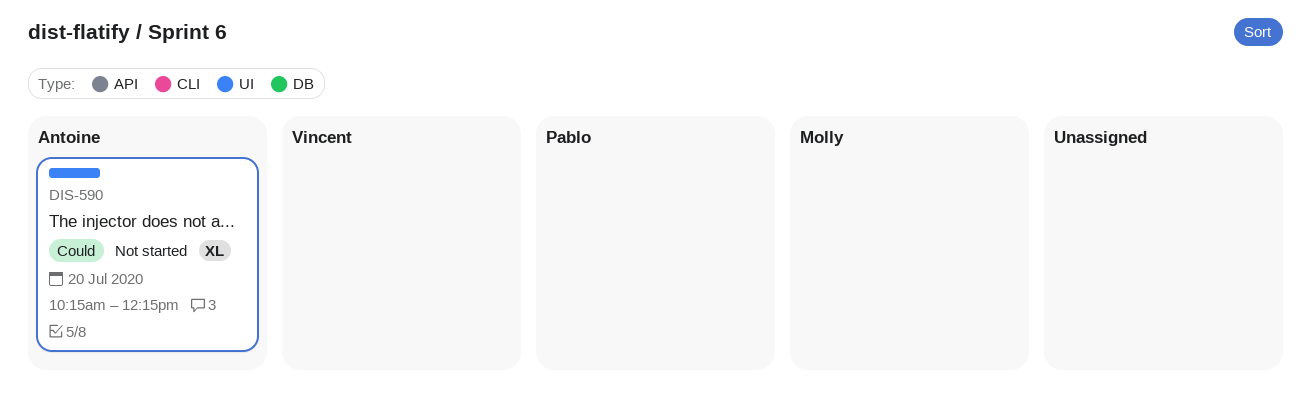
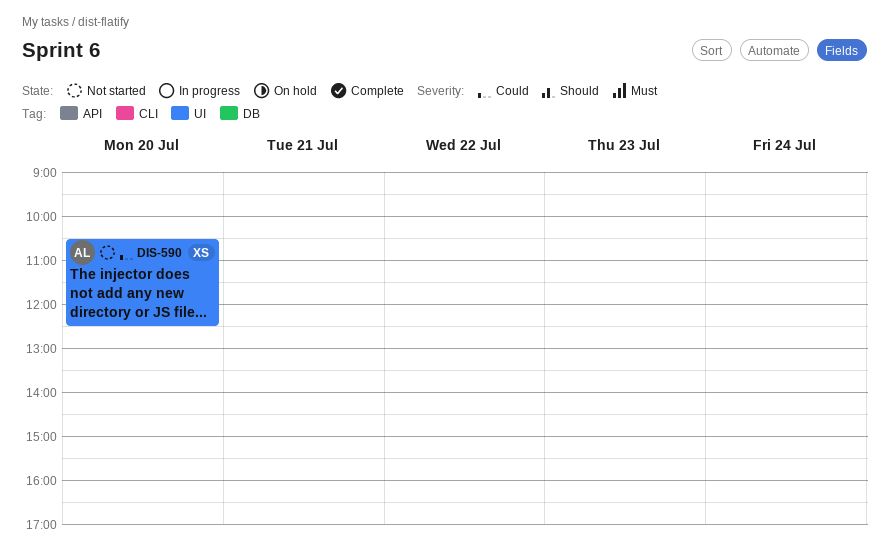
DIS-590, estimate: XL -> XS
DIS-590, begins: 10:15 -> 10:30
DIS-590, ends: 12:15 -> 12:30

